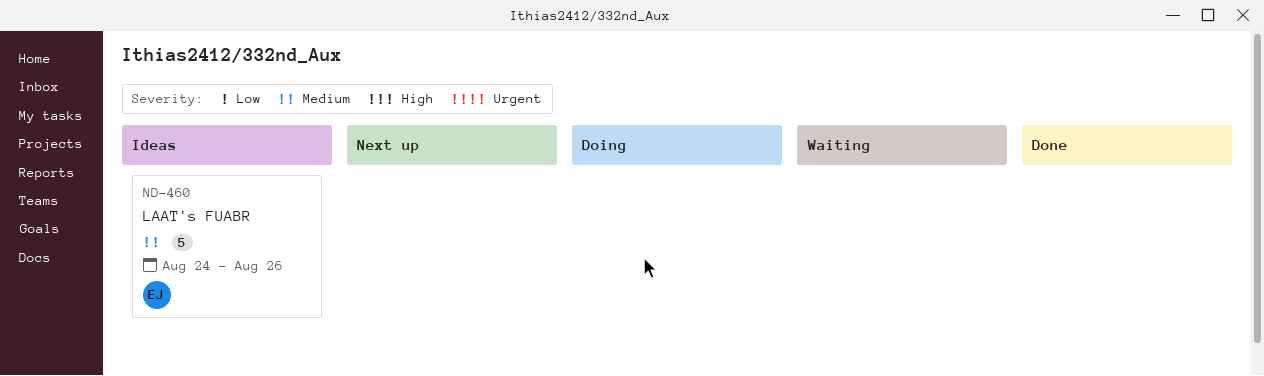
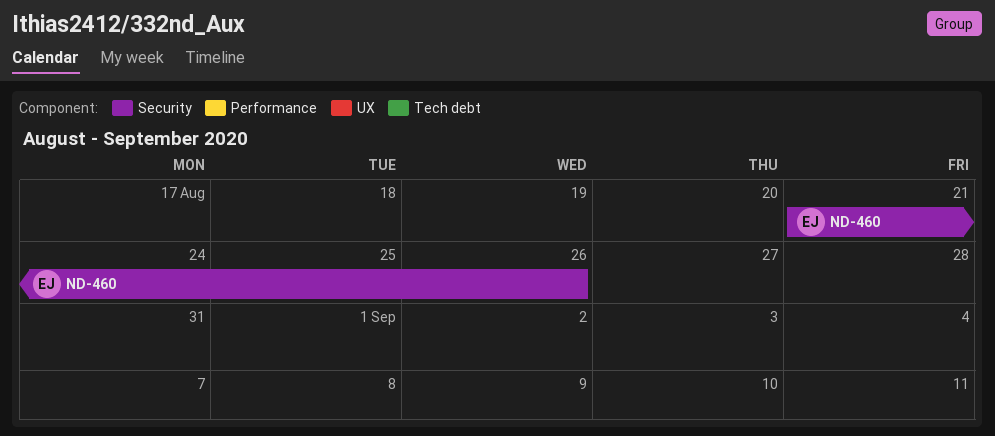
ND-460, start: Aug 24 -> Aug 21

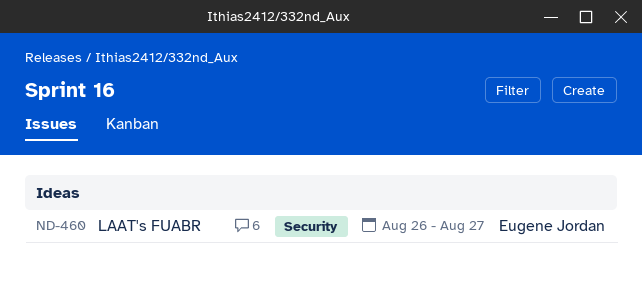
ND-460, start: Aug 21 -> Aug 26
ND-460, due: Aug 26 -> Aug 27

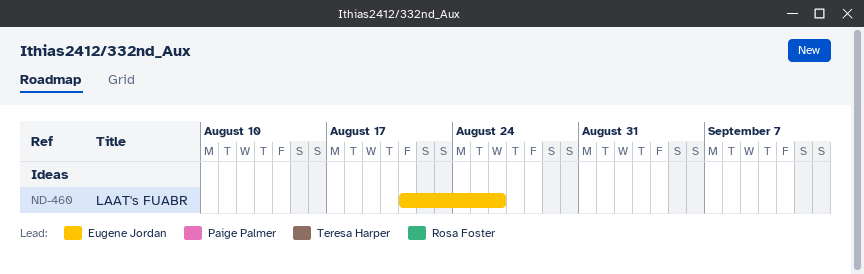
ND-460, start: Aug 26 -> Aug 21
ND-460, due: Aug 27 -> Aug 26

